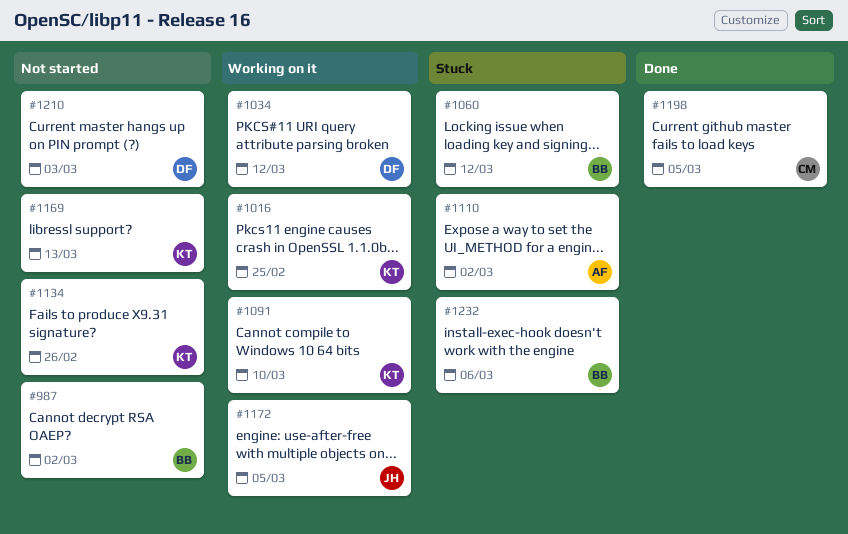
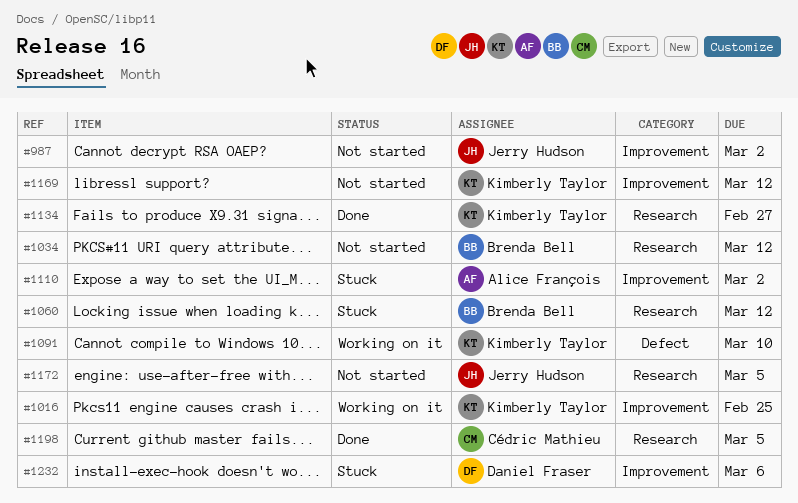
#987, owner: Brenda Bell -> Jerry Hudson
#1034, status: Working on it -> Not started
#1034, owner: Daniel Fraser -> Brenda Bell
#1134, status: Not started -> Done
#1134, due: Feb 26 -> Feb 27
#1169, due: Mar 13 -> Mar 12
#1172, status: Working on it -> Not started
#1210: present -> none
#1232, owner: Brenda Bell -> Daniel Fraser

